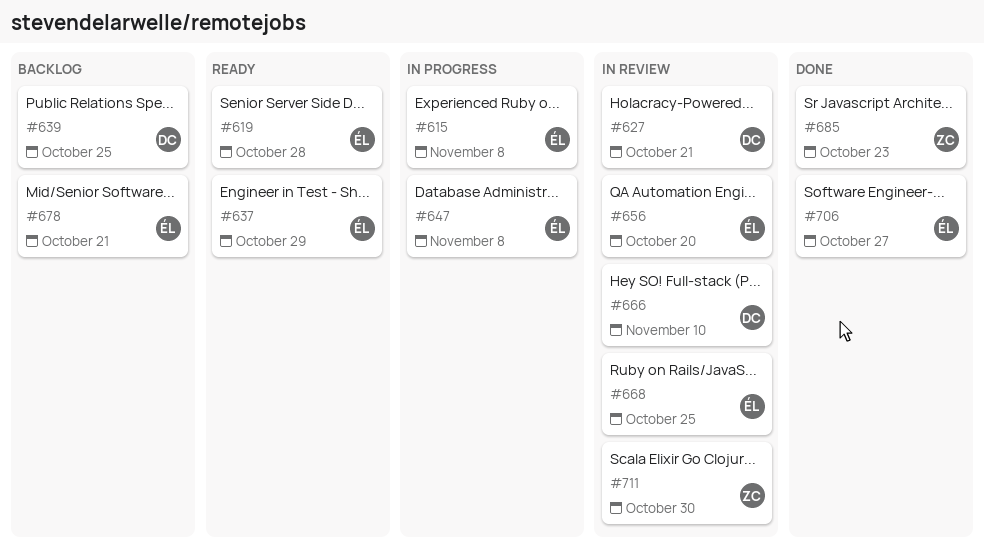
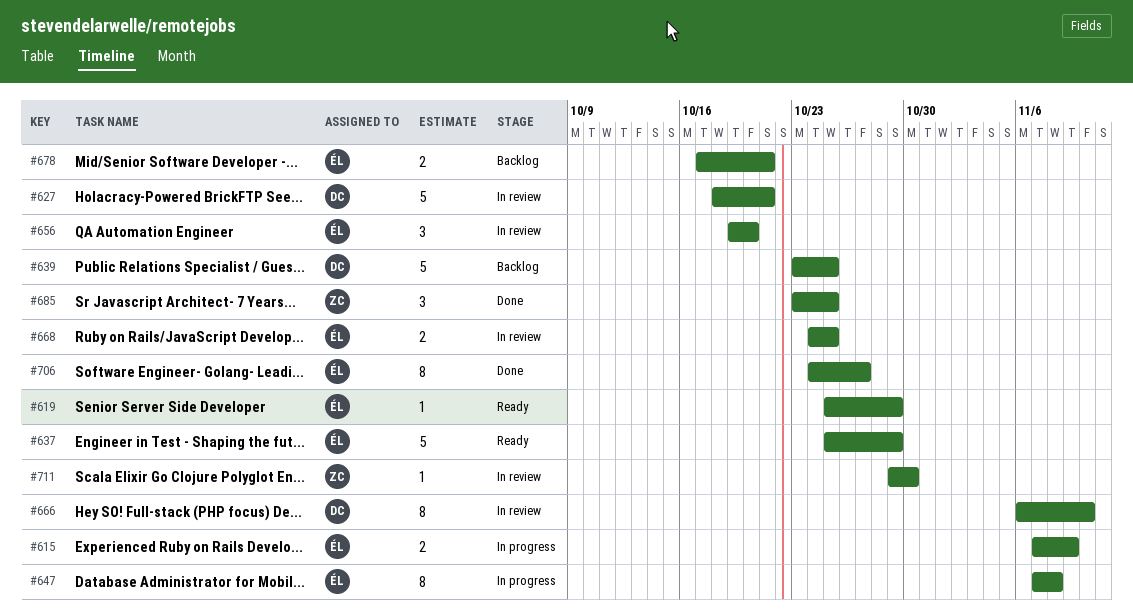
#615, due: Nov 8 -> Nov 9
#619, due: Oct 28 -> Oct 29
#685, due: Oct 23 -> Oct 25

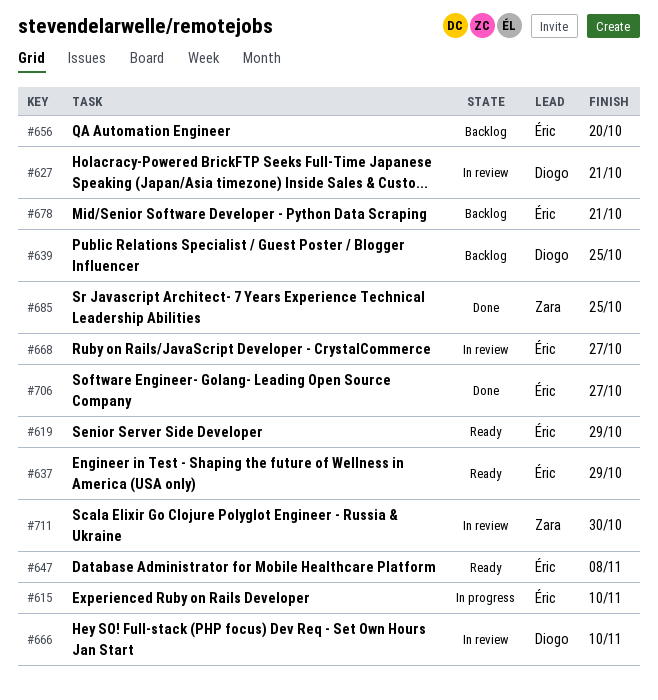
#615, due: Nov 9 -> Nov 10
#647, status: In progress -> Ready
#656, status: In review -> Backlog
#668, due: Oct 25 -> Oct 27

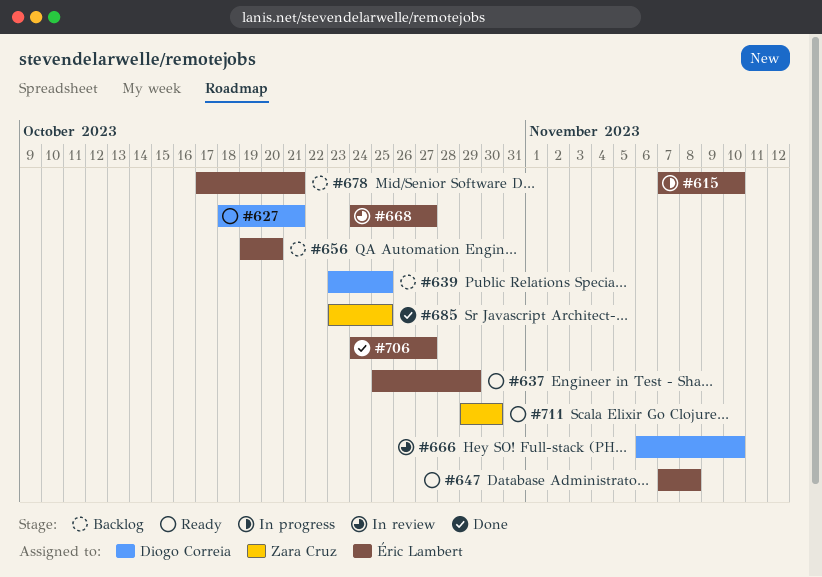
#619: present -> none
#627, status: In review -> Ready
#711, status: In review -> Ready

